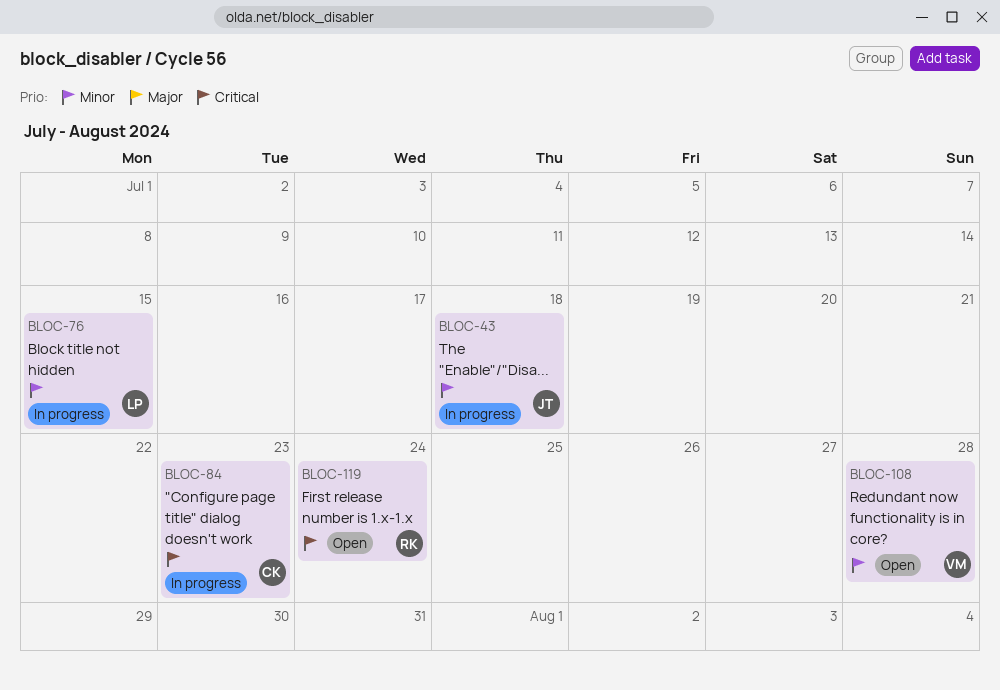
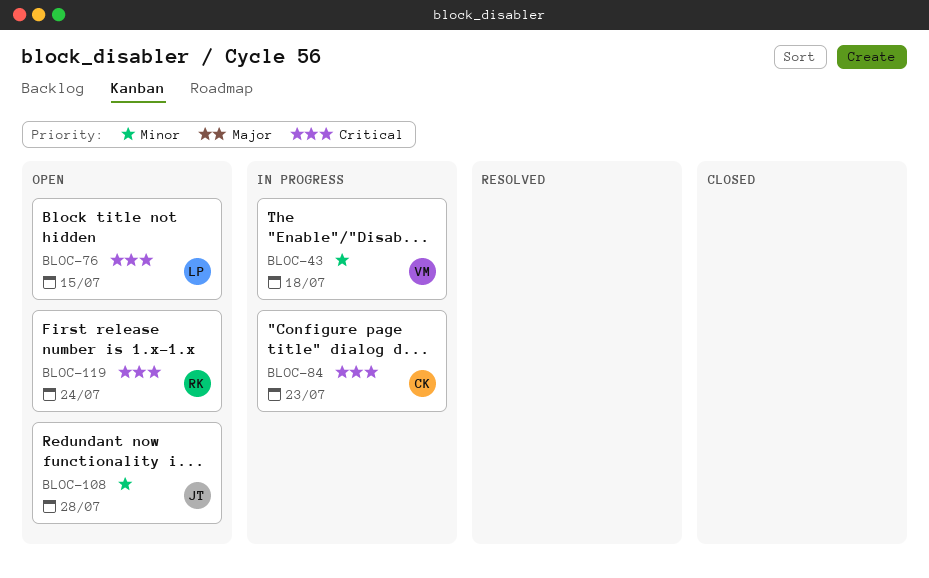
BLOC-43, owner: JT -> VM
BLOC-76, status: In progress -> Open
BLOC-76, priority: Minor -> Critical
BLOC-108, owner: VM -> JT

